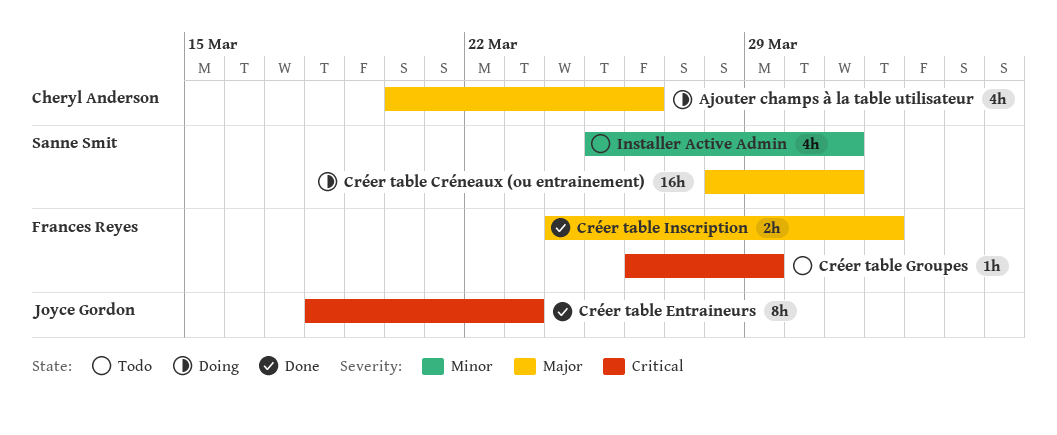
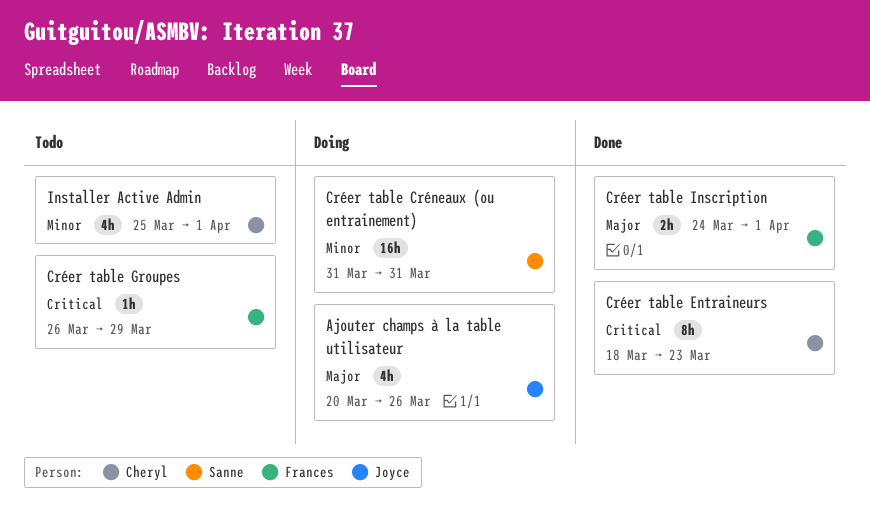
Ajouter champs à la table utilisateur, owner: Cheryl Anderson -> Joyce Gordon
Créer table Créneaux (ou entrainement), priority: Major -> Minor
Créer table Créneaux (ou entrainement), start: Mar 28 -> Mar 31
Créer table Entraineurs, owner: Joyce Gordon -> Cheryl Anderson
Installer Active Admin, owner: Sanne Smit -> Cheryl Anderson
Installer Active Admin, due: Mar 31 -> Apr 1

